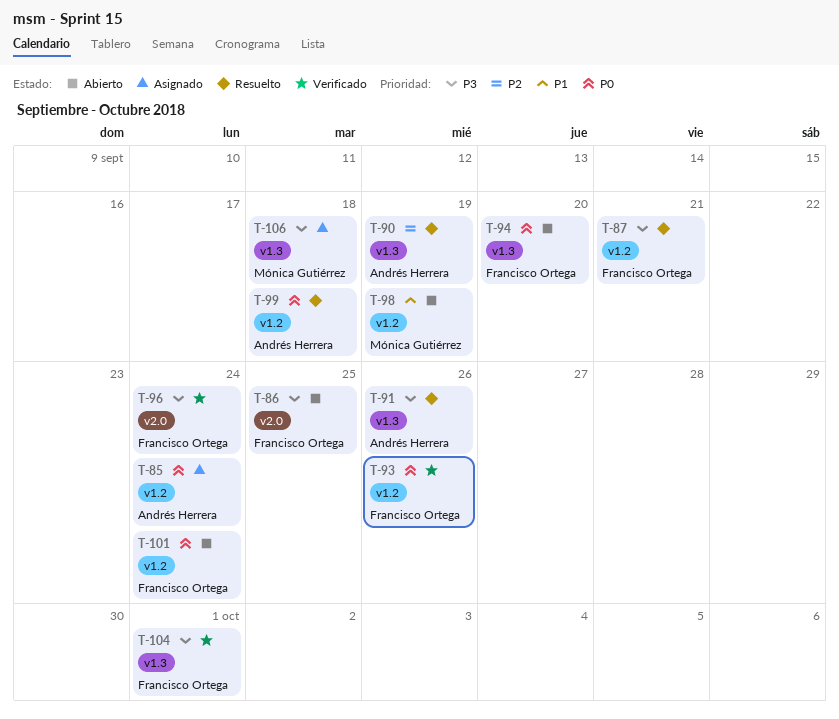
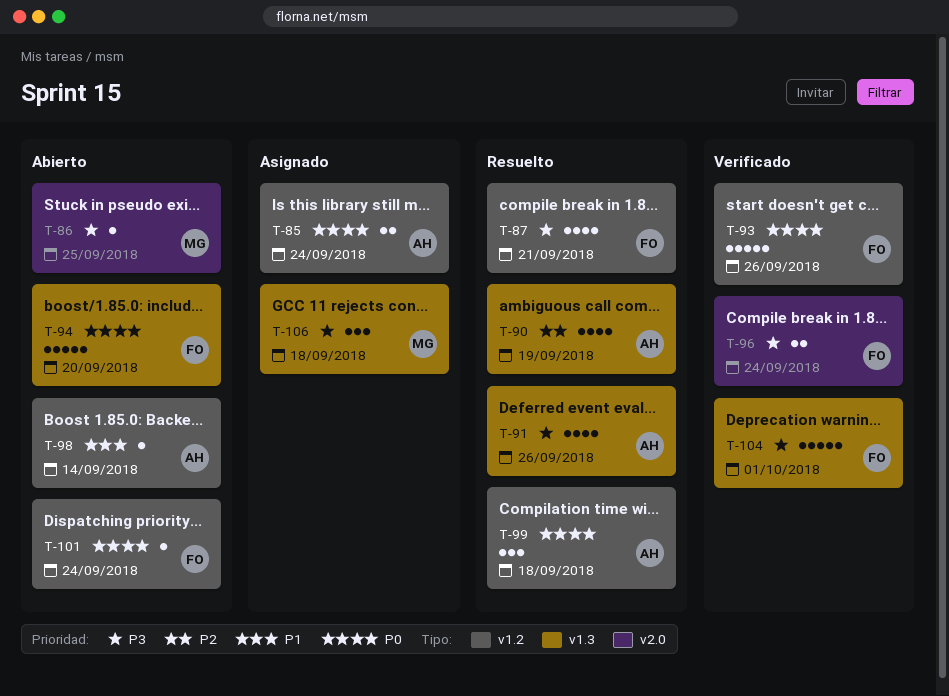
T-86, owner: Francisco Ortega -> Mónica Gutiérrez
T-98, owner: Mónica Gutiérrez -> Andrés Herrera
T-98, due: Sep 19 -> Sep 14

